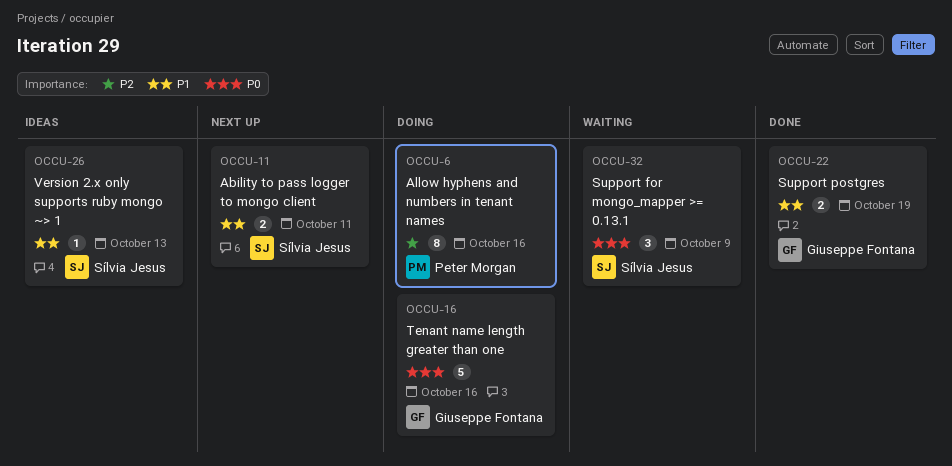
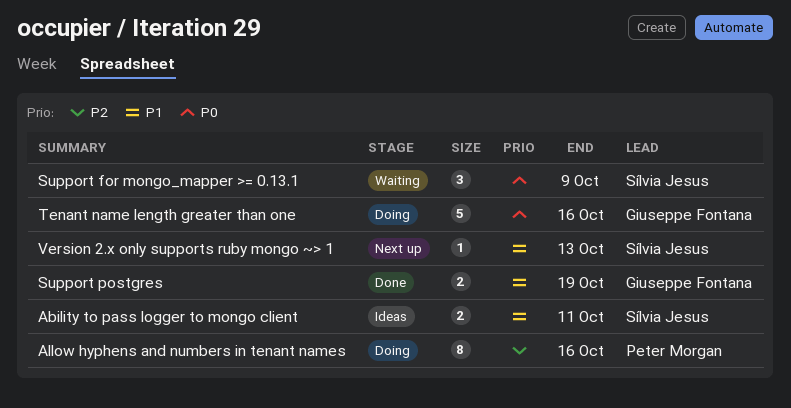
Ability to pass logger to mongo client, status: Next up -> Ideas
Version 2.x only supports ruby mongo ~> 1, status: Ideas -> Next up

